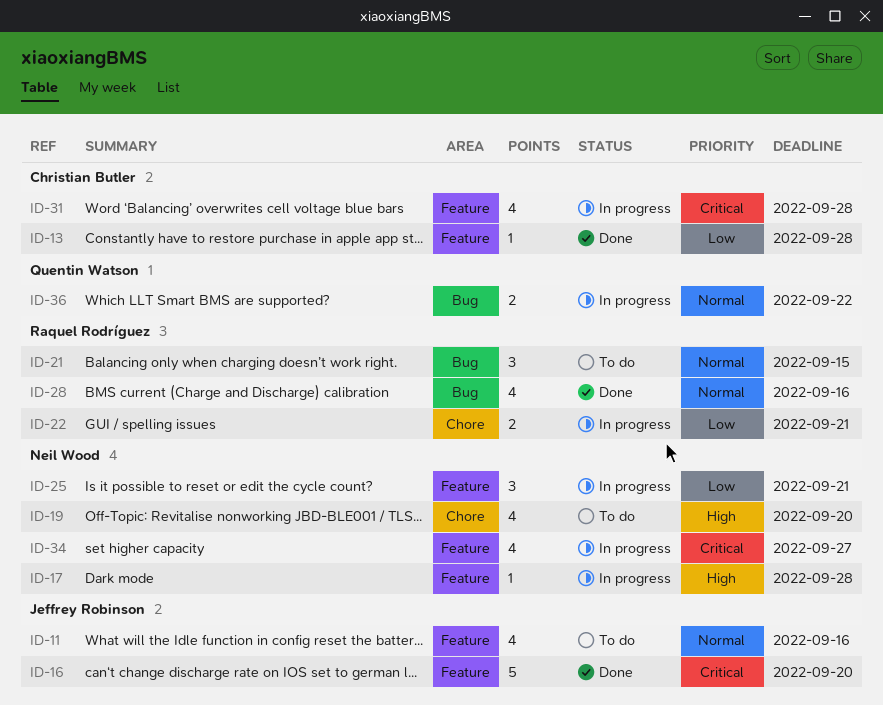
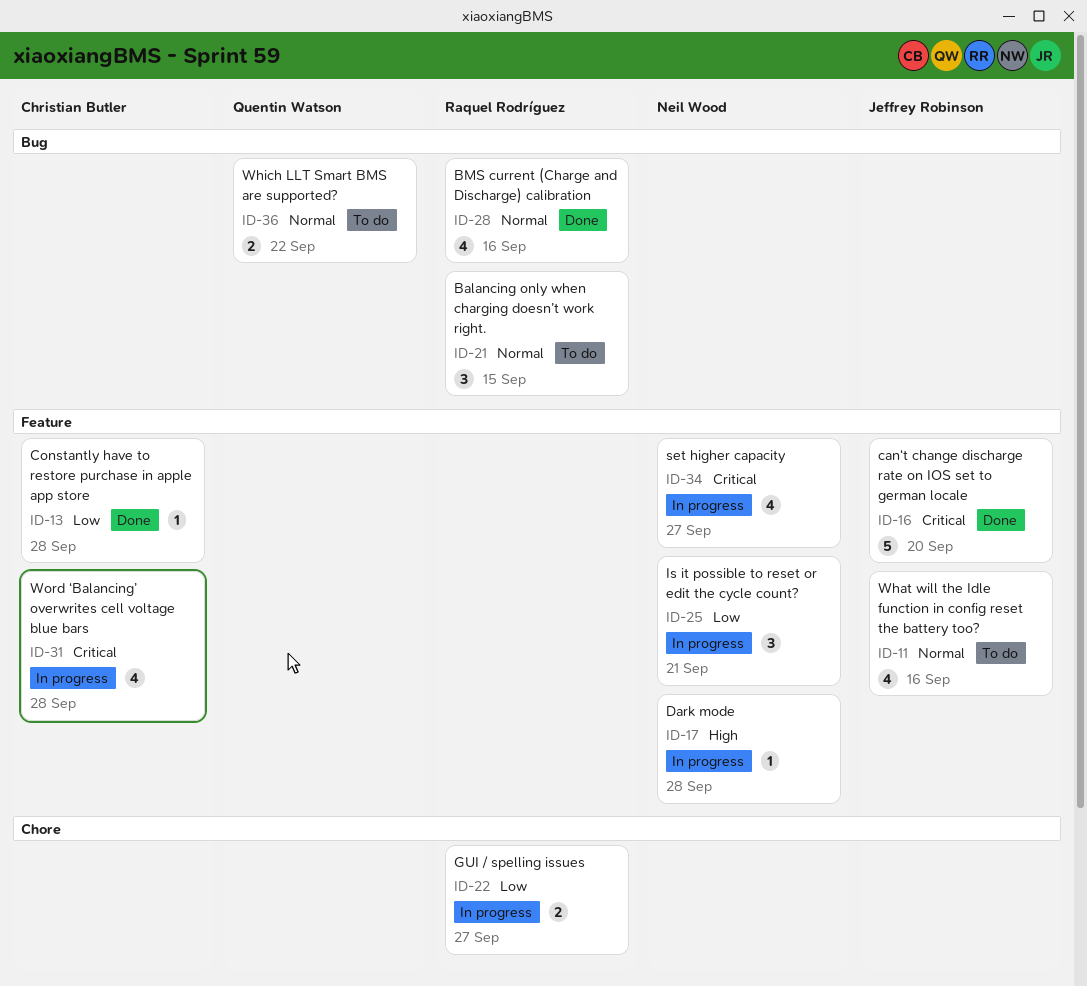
ID-19: present -> none
ID-22, due: Sep 21 -> Sep 27
ID-36, status: In progress -> To do

